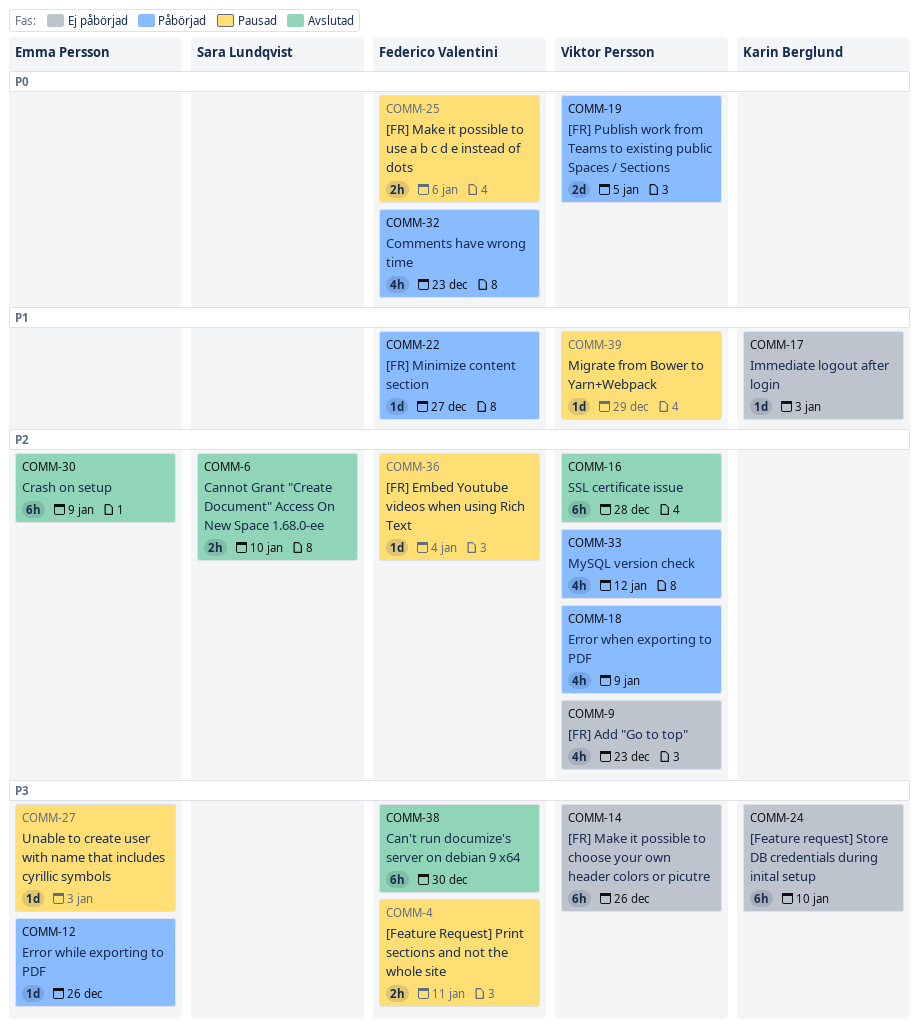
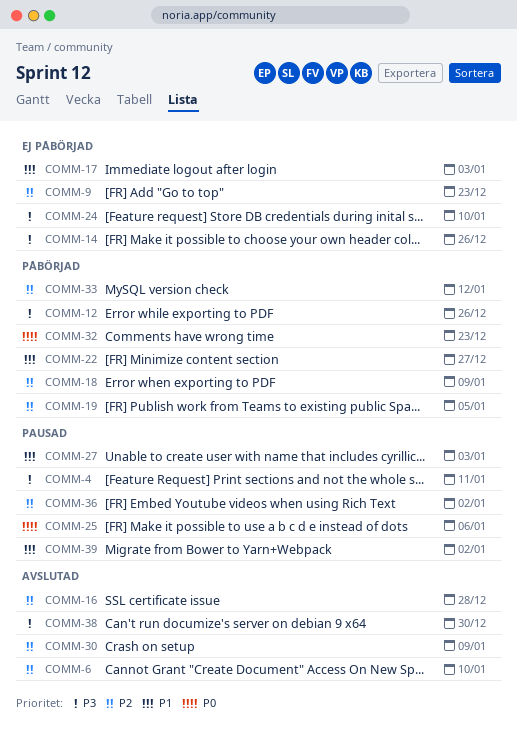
COMM-19, priority: P0 -> P2
COMM-27, priority: P3 -> P1
COMM-36, due: Jan 4 -> Jan 2
COMM-39, due: Dec 29 -> Jan 2

